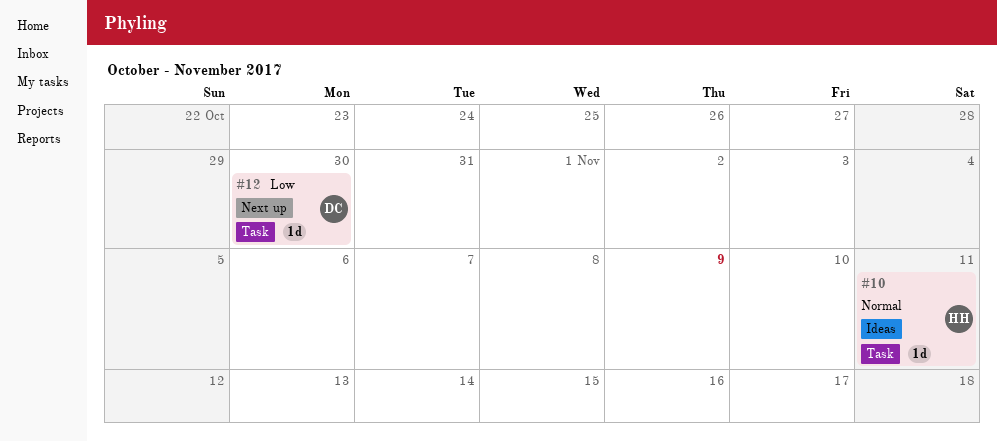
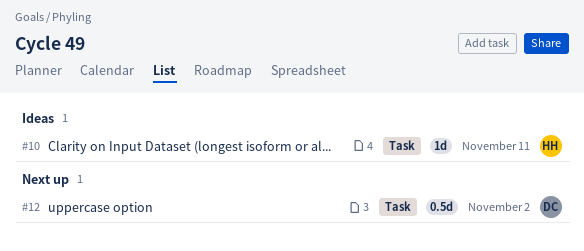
#12, estimate: 1d -> 0.5d
#12, due: Oct 30 -> Nov 2

